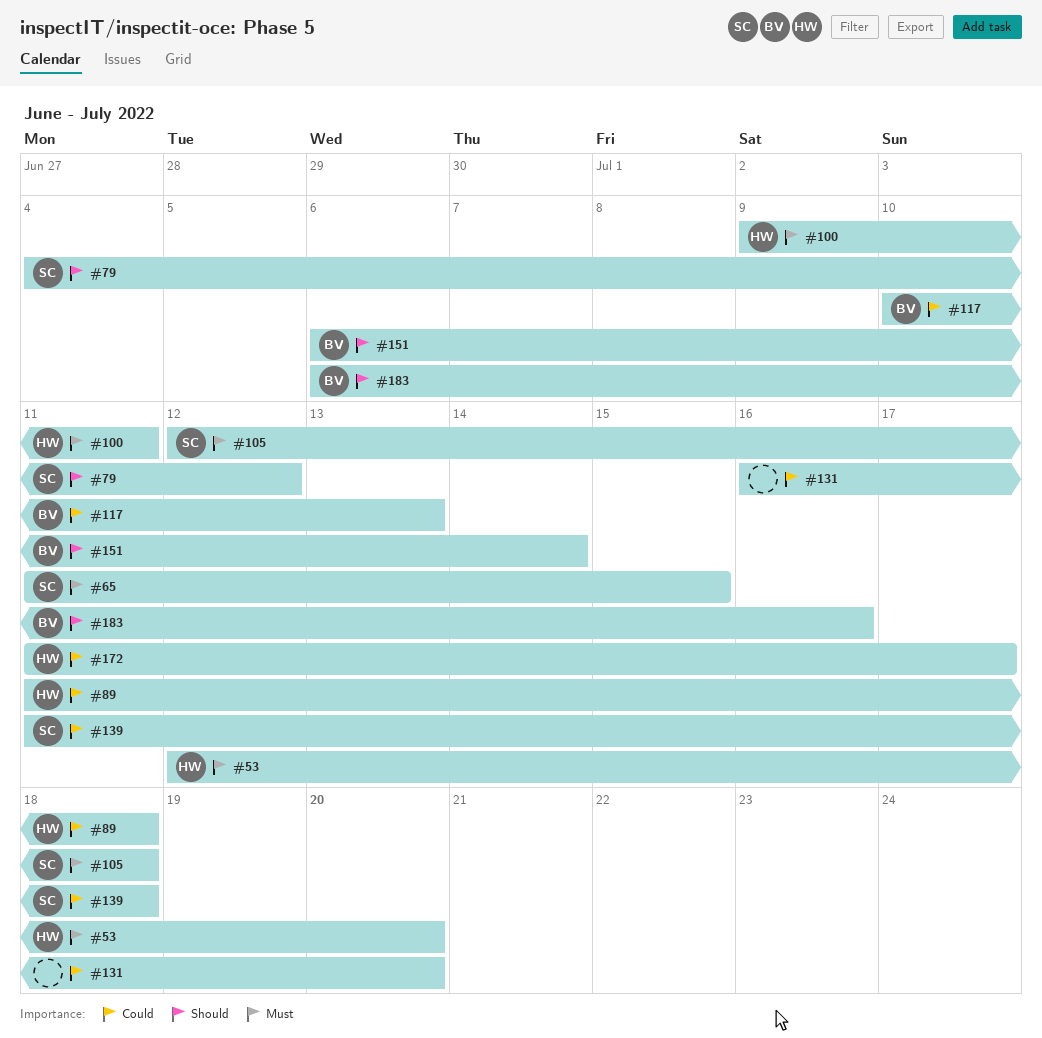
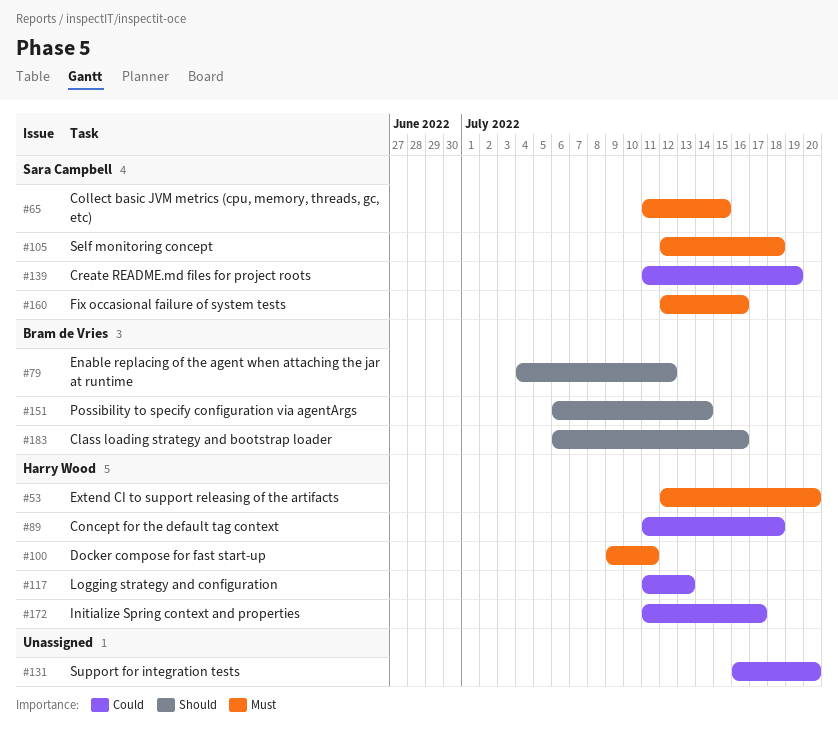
#79, owner: Sara Campbell -> Bram de Vries
#117, owner: Bram de Vries -> Harry Wood
#117, start: Jul 10 -> Jul 11
#139, due: Jul 18 -> Jul 19
#160: none -> present

